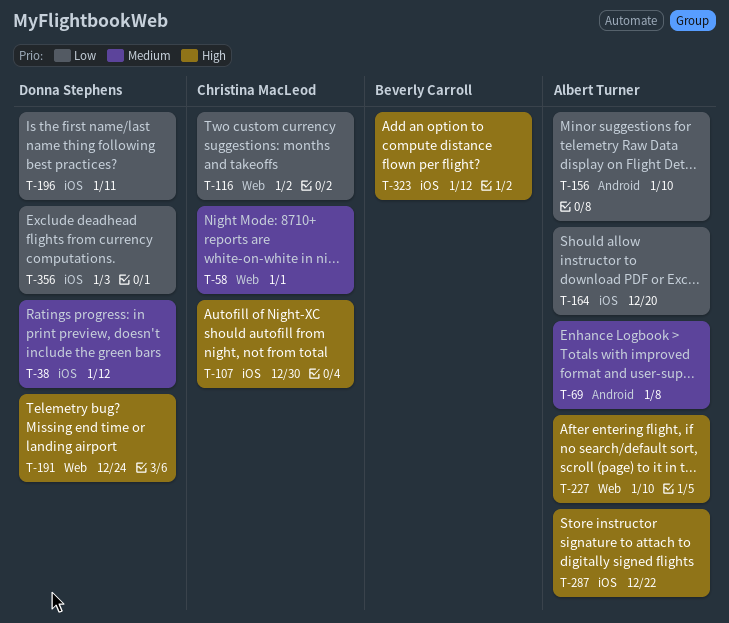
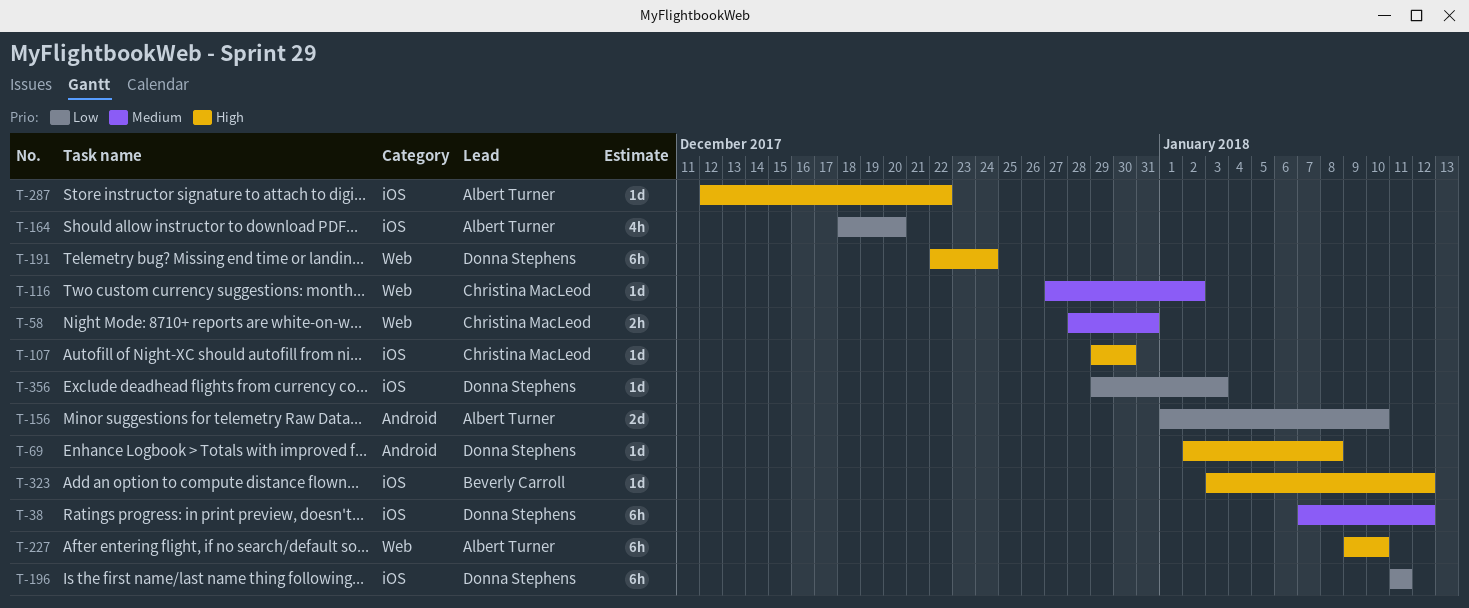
T-58, due: Jan 1 -> Dec 31
T-69, owner: Albert Turner -> Donna Stephens
T-69, priority: Medium -> High
T-116, priority: Low -> Medium

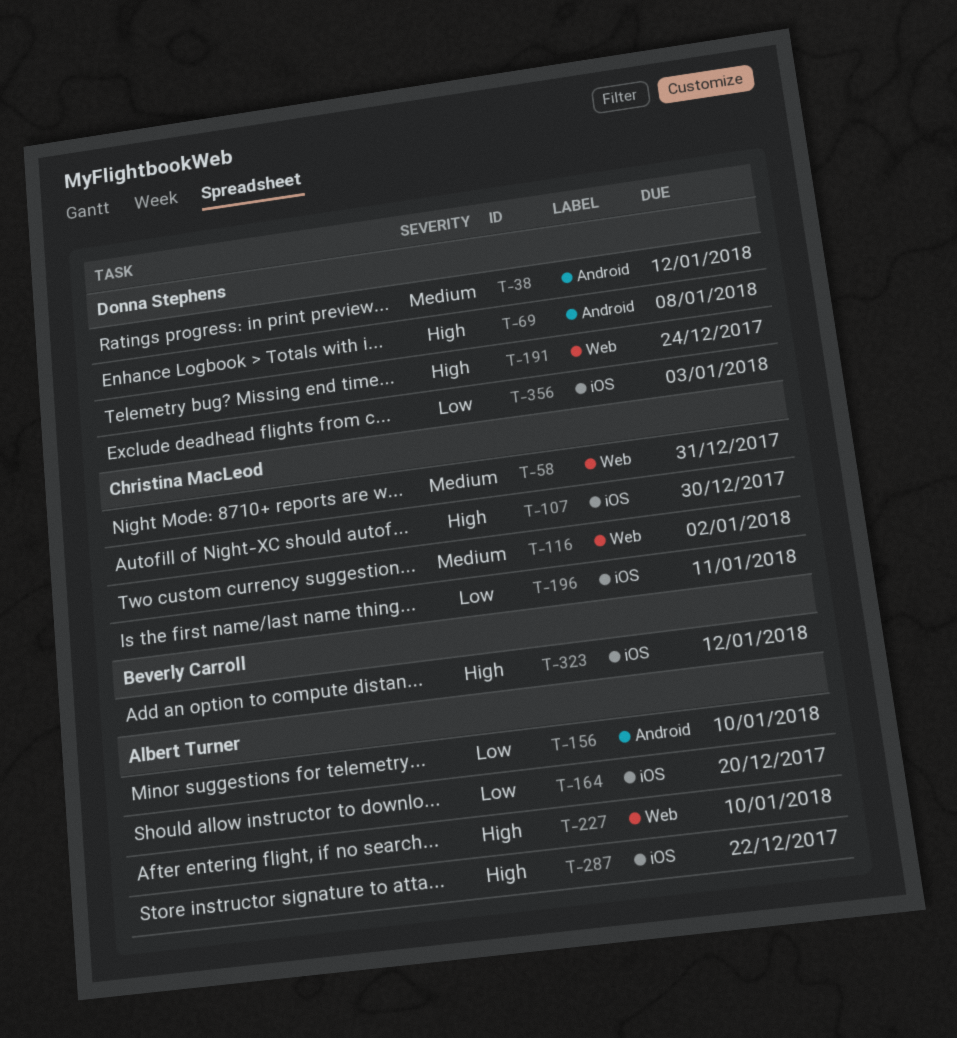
T-38, label: iOS -> Android
T-196, owner: Donna Stephens -> Christina MacLeod

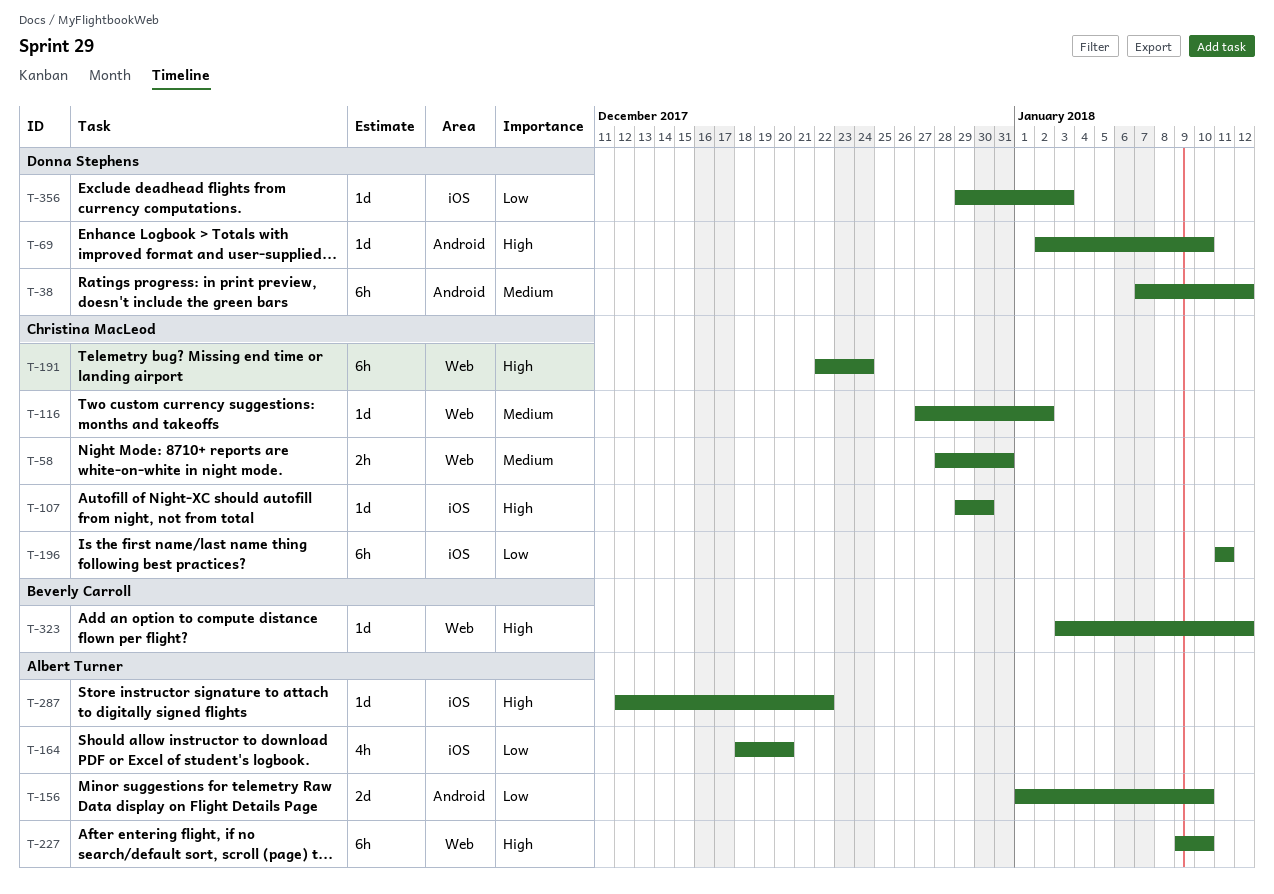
T-69, due: Jan 8 -> Jan 10
T-191, owner: Donna Stephens -> Christina MacLeod
T-323, label: iOS -> Web

